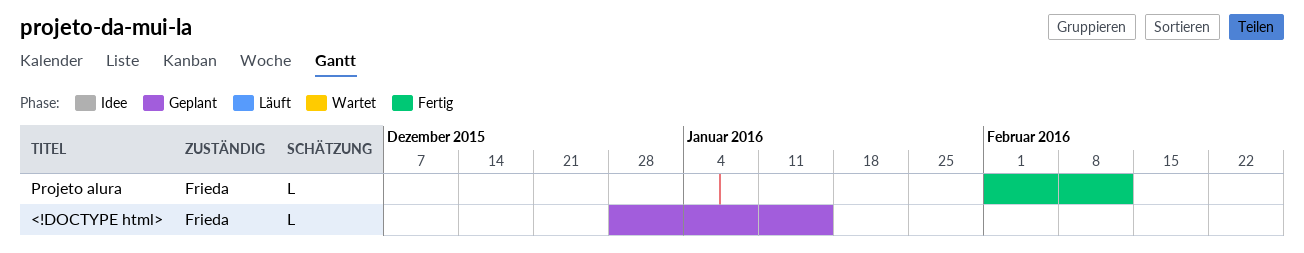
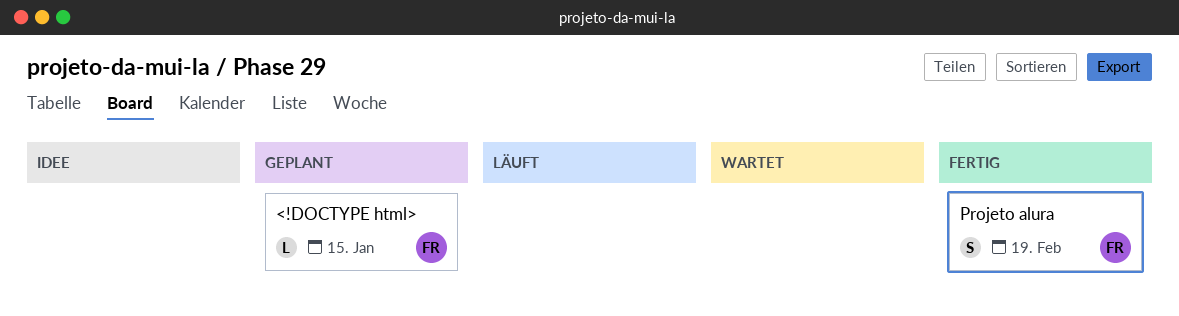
Projeto alura, estimate: L -> S
Projeto alura, due: Feb 12 -> Feb 19

